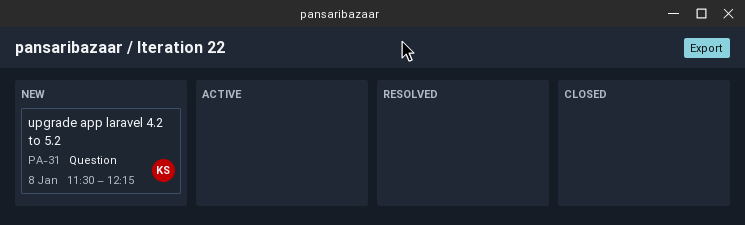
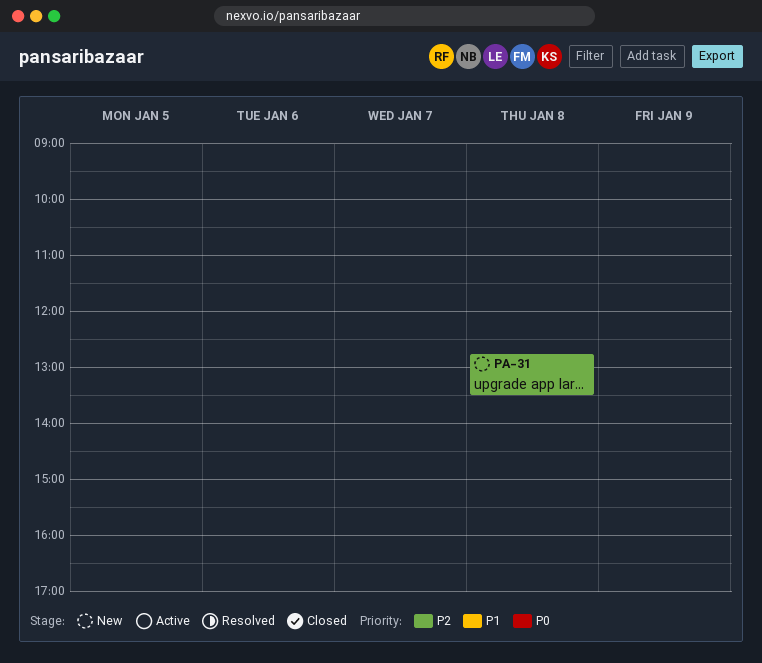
PA-31, begins: 11:30 -> 12:45
PA-31, ends: 12:15 -> 13:30

